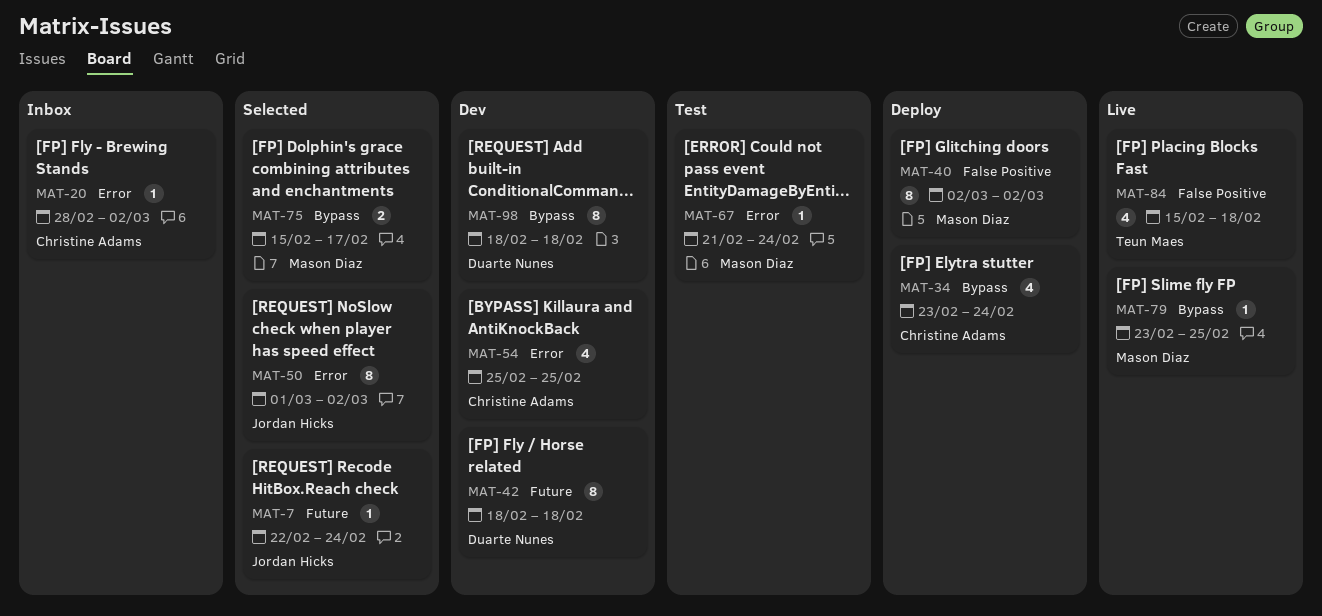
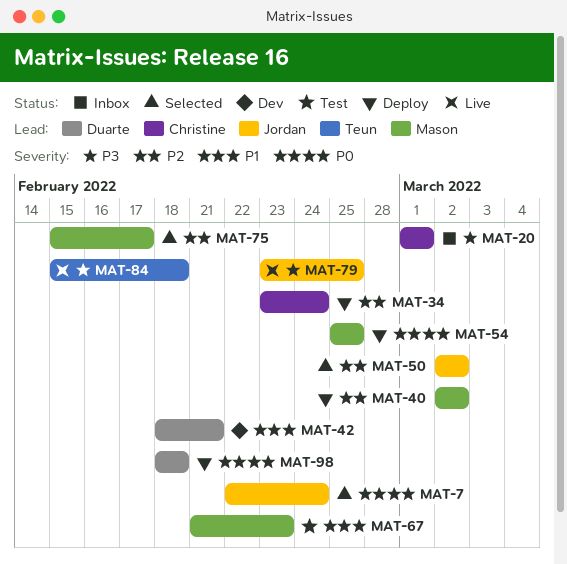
MAT-20, start: Feb 28 -> Mar 1
MAT-20, due: Mar 2 -> Mar 1
MAT-42, due: Feb 18 -> Feb 21
MAT-50, start: Mar 1 -> Mar 2
MAT-54, status: Dev -> Deploy
MAT-54, owner: Christine Adams -> Mason Diaz
MAT-67, due: Feb 24 -> Feb 23
MAT-79, owner: Mason Diaz -> Jordan Hicks
MAT-98, status: Dev -> Deploy

